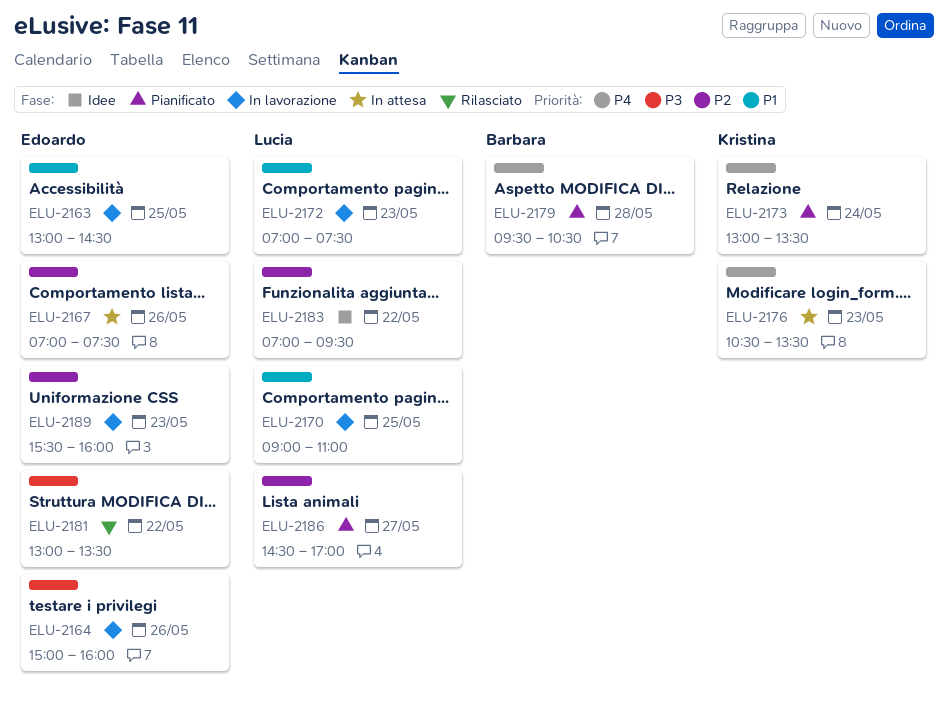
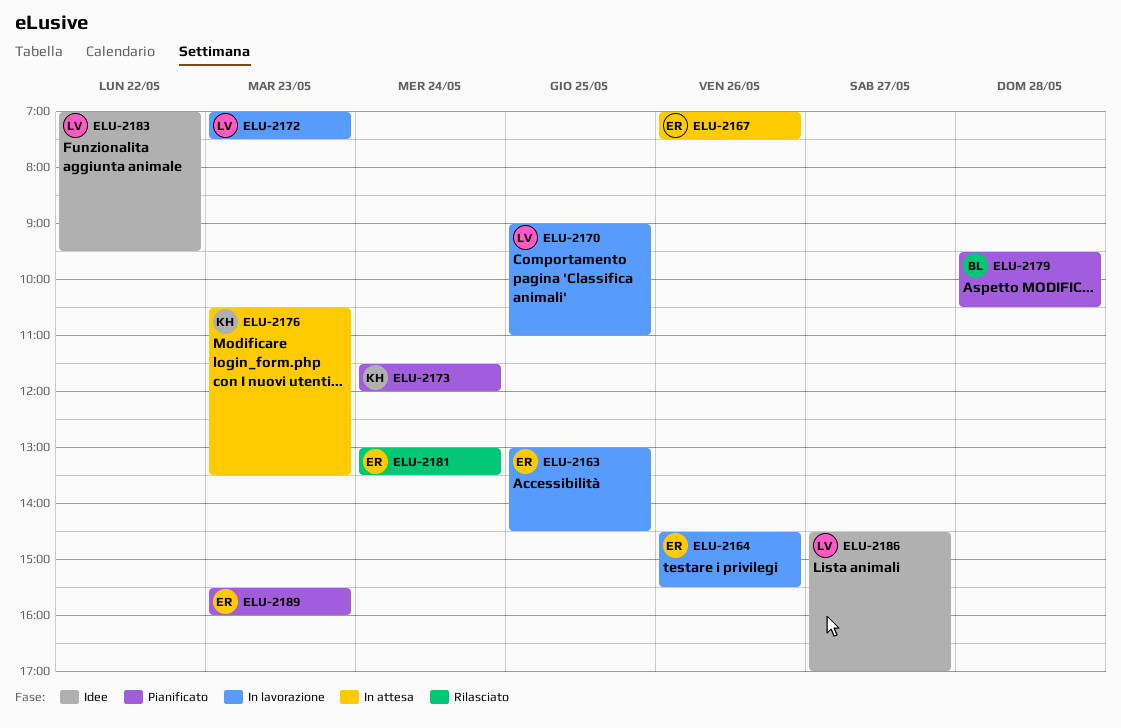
ELU-2164, begins: 15:00 -> 14:30
ELU-2164, ends: 16:00 -> 15:30
ELU-2173, begins: 13:00 -> 11:30
ELU-2173, ends: 13:30 -> 12:00
ELU-2181, day: May 22 -> May 24
ELU-2186, status: Pianificato -> Idee
ELU-2189, status: In lavorazione -> Pianificato

